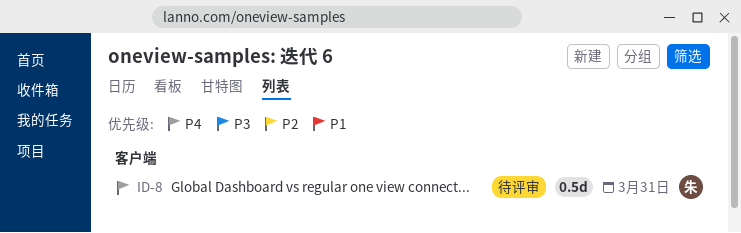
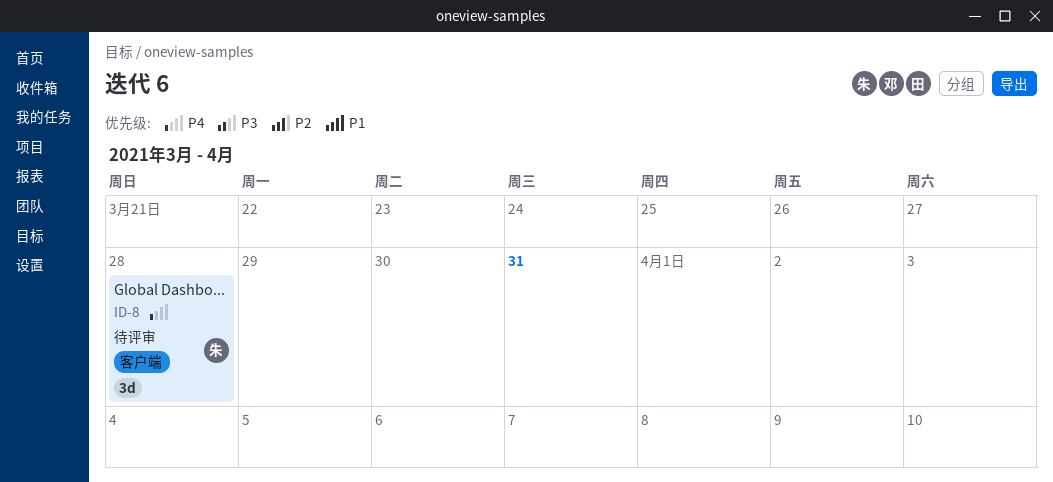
ID-8, estimate: 0.5d -> 3d
ID-8, due: Mar 31 -> Mar 28

